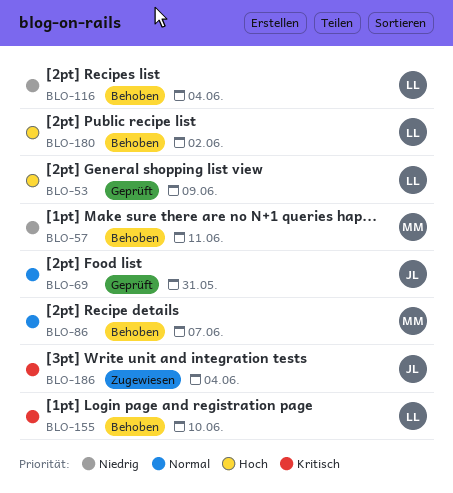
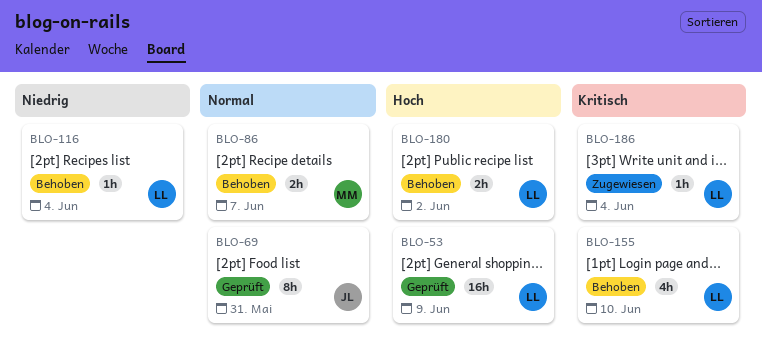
BLO-57: present -> none
BLO-186, owner: JL -> LL

